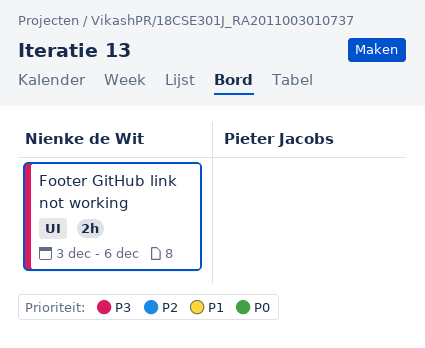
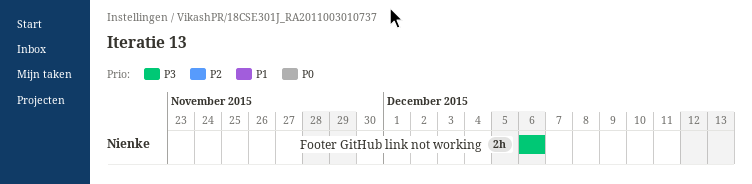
Footer GitHub link not working, start: Dec 3 -> Dec 6

